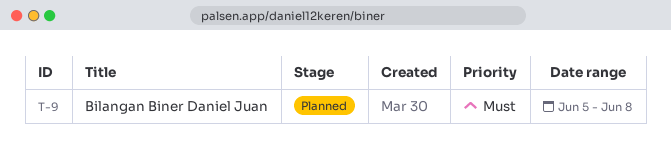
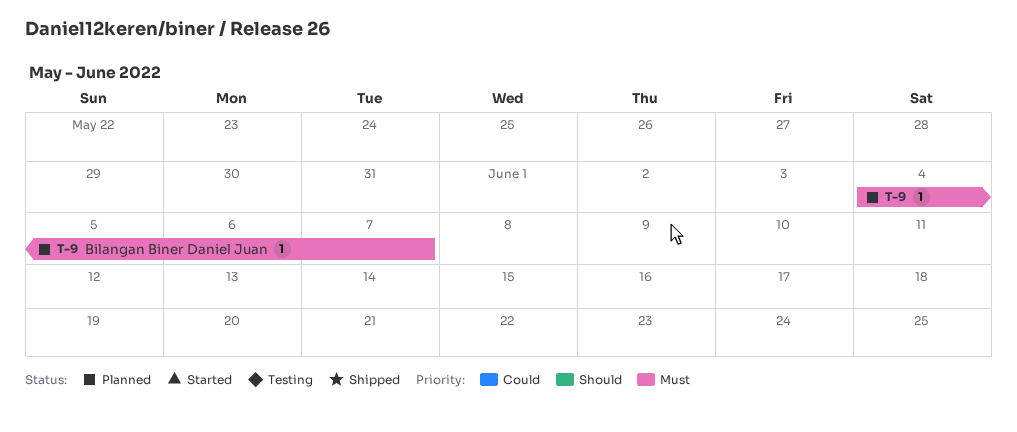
T-9, start: Jun 5 -> Jun 4
T-9, due: Jun 8 -> Jun 7

